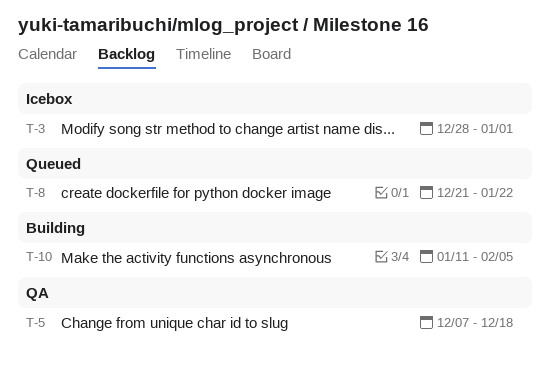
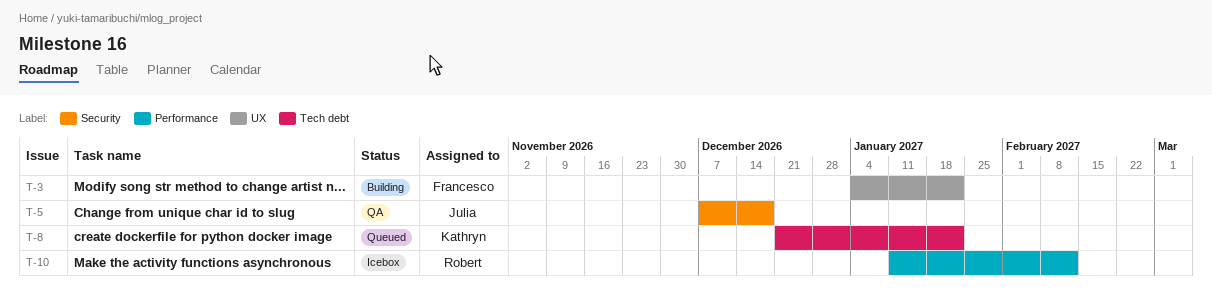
T-3, status: Icebox -> Building
T-3, start: Dec 28 -> Jan 4
T-3, due: Jan 1 -> Jan 22
T-10, status: Building -> Icebox
T-10, due: Feb 5 -> Feb 12

